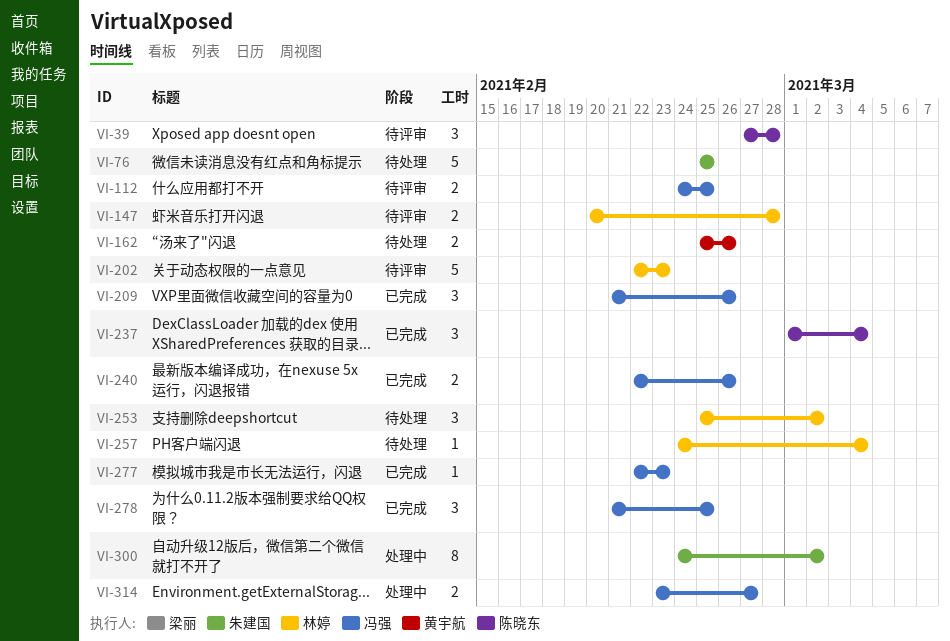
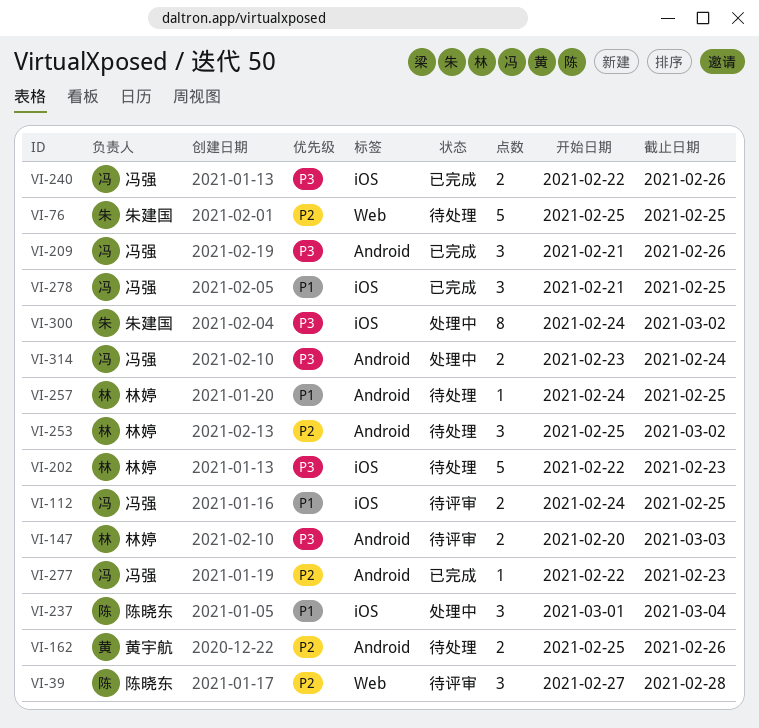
VI-147, due: Feb 28 -> Mar 3
VI-202, status: 待评审 -> 待处理
VI-237, status: 已完成 -> 处理中
VI-257, due: Mar 4 -> Feb 25
VI-314, due: Feb 27 -> Feb 24

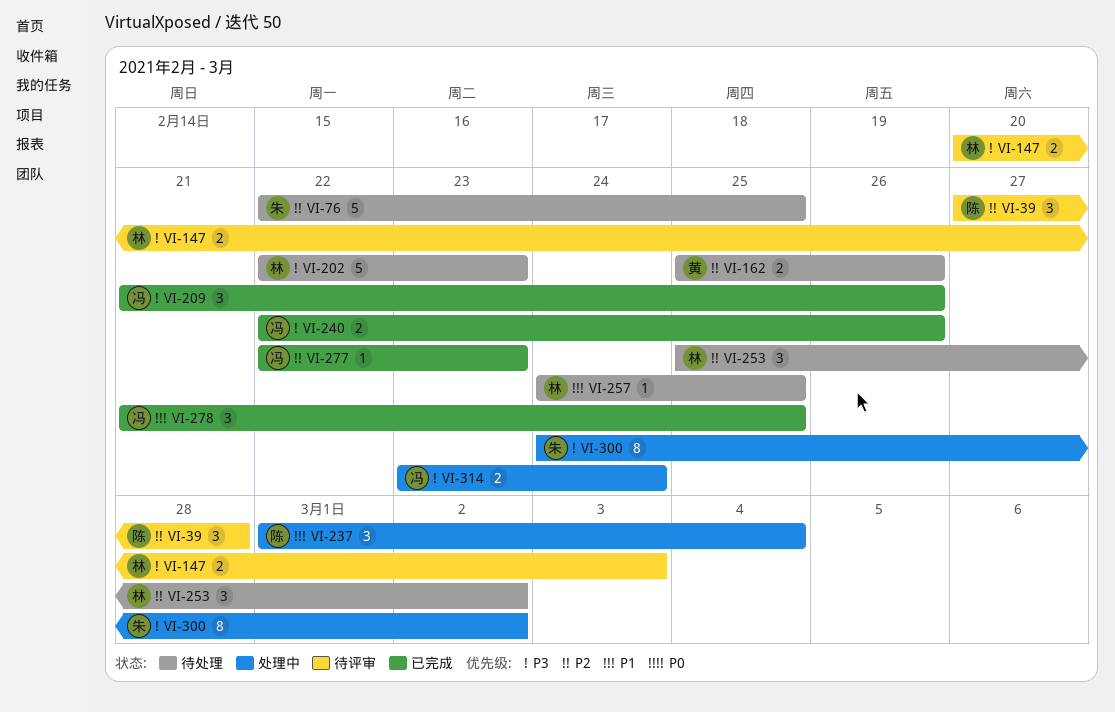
VI-76, start: Feb 25 -> Feb 22
VI-112: present -> none

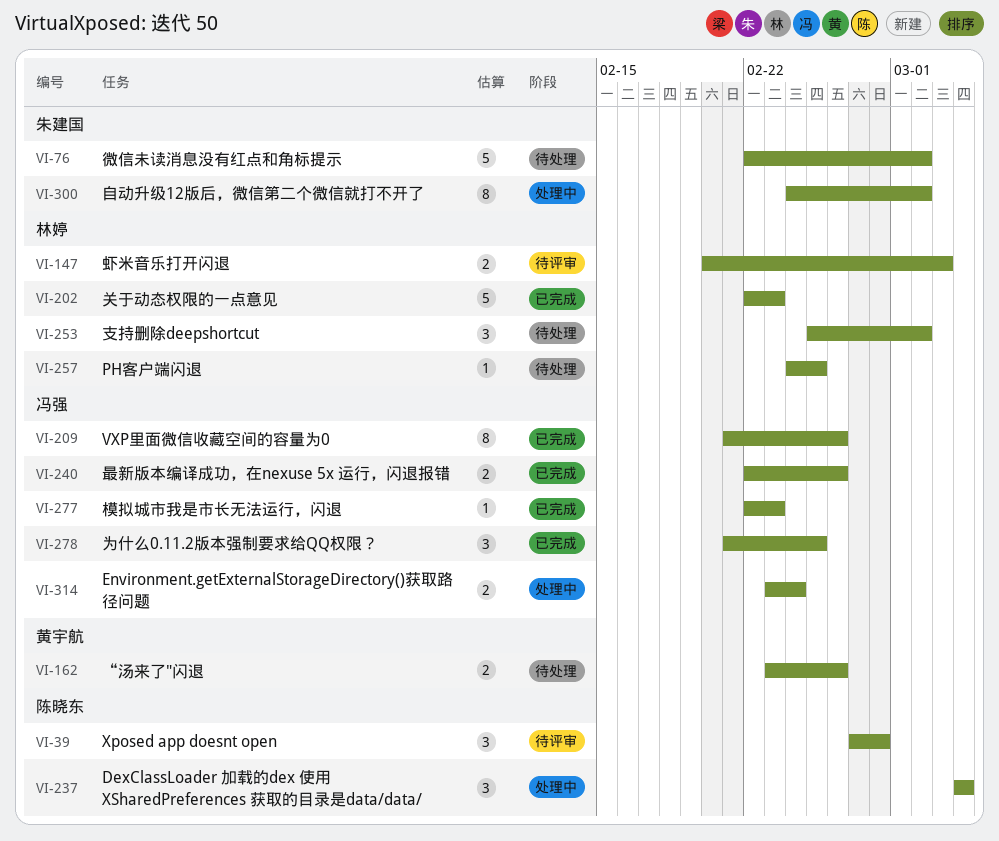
VI-76, due: Feb 25 -> Mar 2
VI-162, start: Feb 25 -> Feb 23
VI-202, status: 待处理 -> 已完成
VI-209, estimate: 3 -> 8
VI-237, start: Mar 1 -> Mar 4

